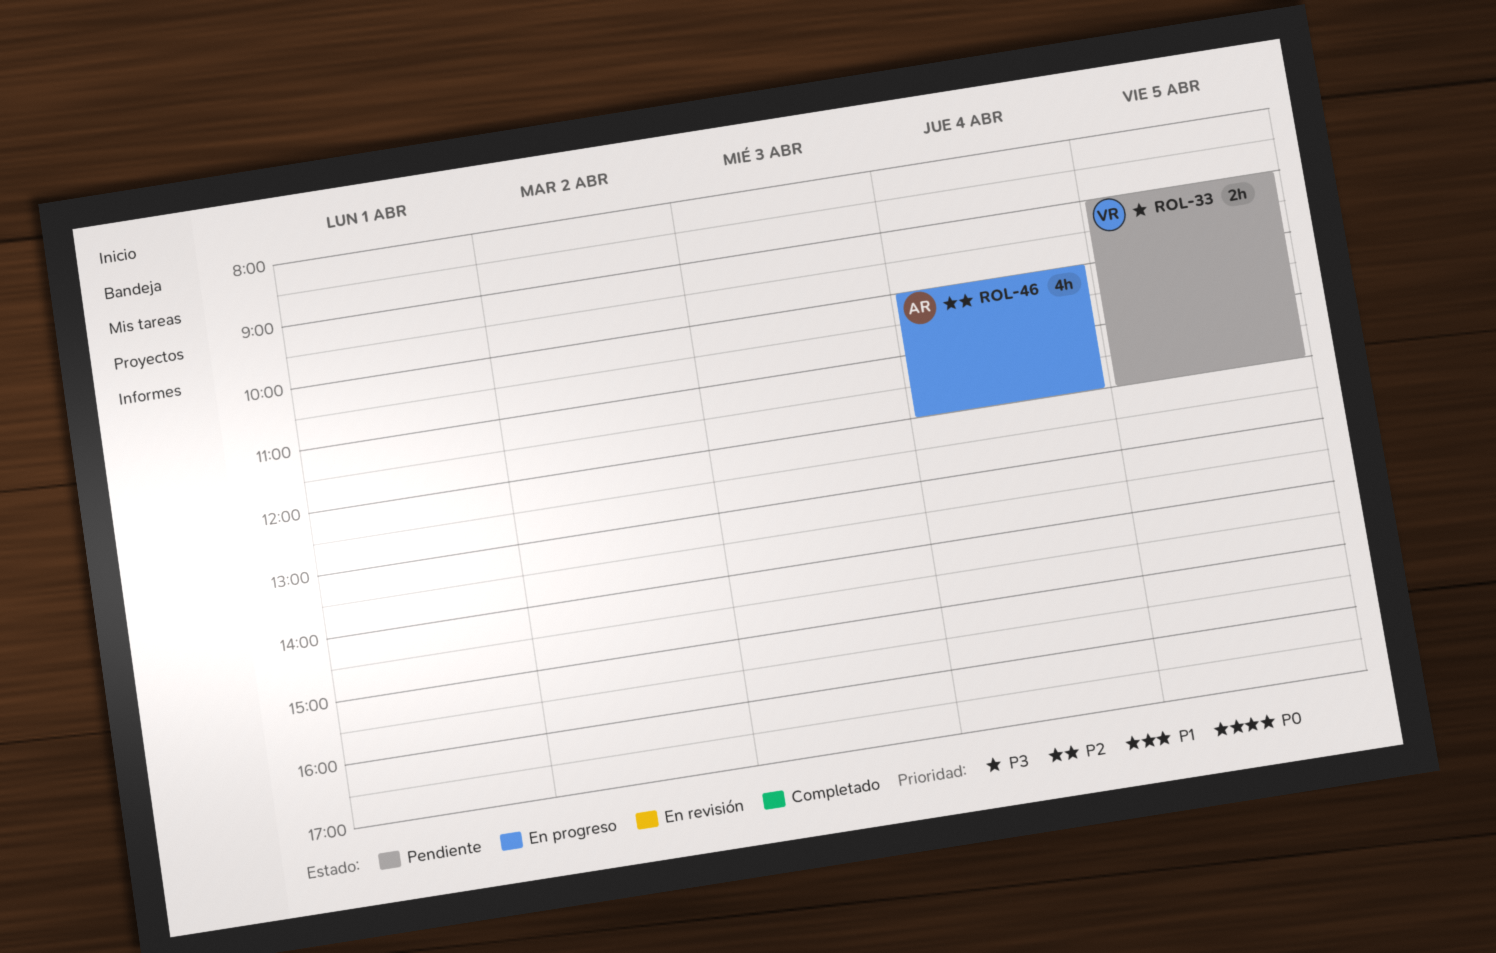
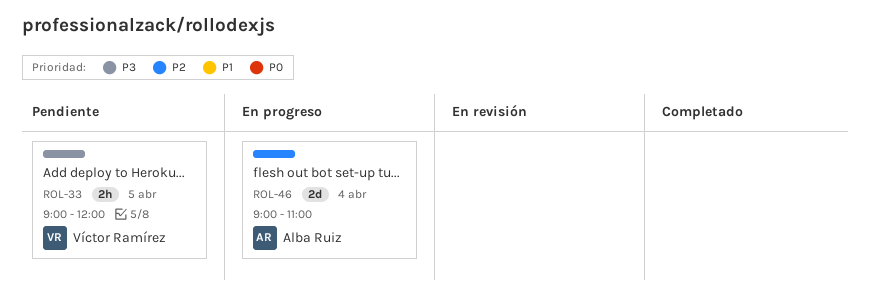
ROL-46, estimate: 4h -> 2d
ROL-46, begins: 10:00 -> 09:00
ROL-46, ends: 12:00 -> 11:00

